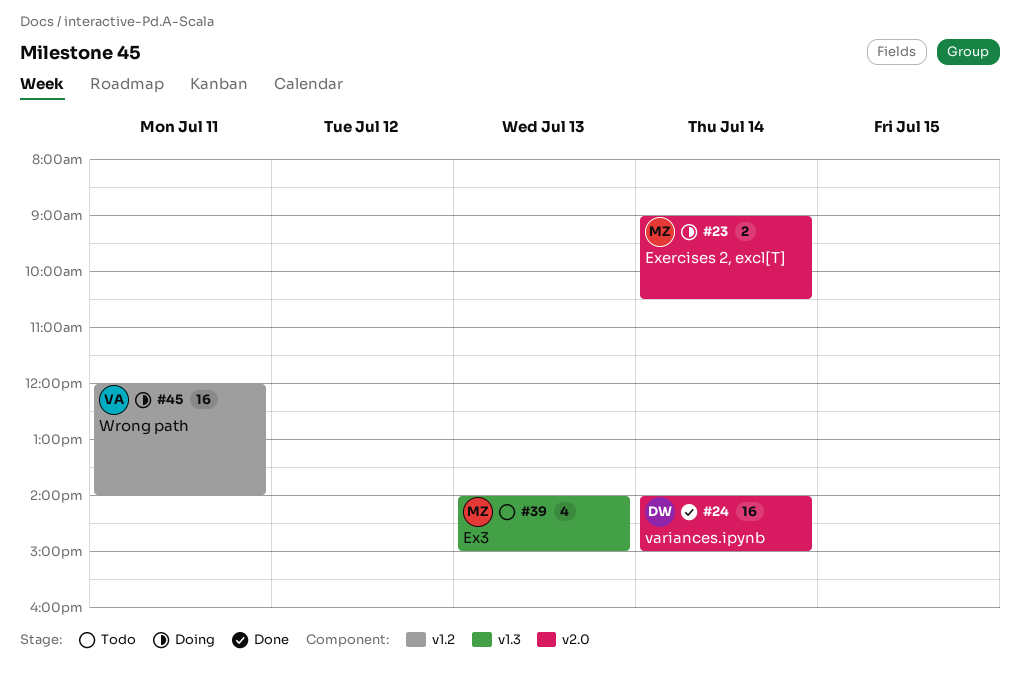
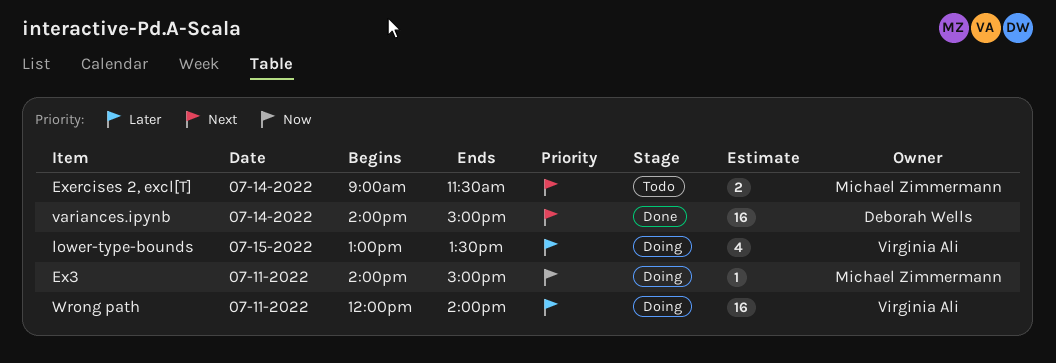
Ex3, status: Todo -> Doing
Ex3, estimate: 4 -> 1
Ex3, day: Jul 13 -> Jul 11
Exercises 2, excl[T], status: Doing -> Todo
Exercises 2, excl[T], ends: 10:30 -> 11:30
lower-type-bounds: none -> present

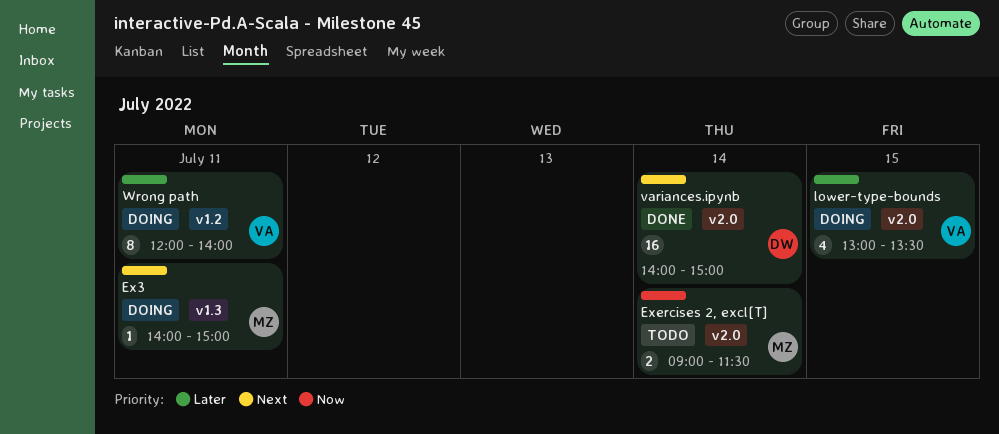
Ex3, priority: Now -> Next
Exercises 2, excl[T], priority: Next -> Now
Wrong path, estimate: 16 -> 8

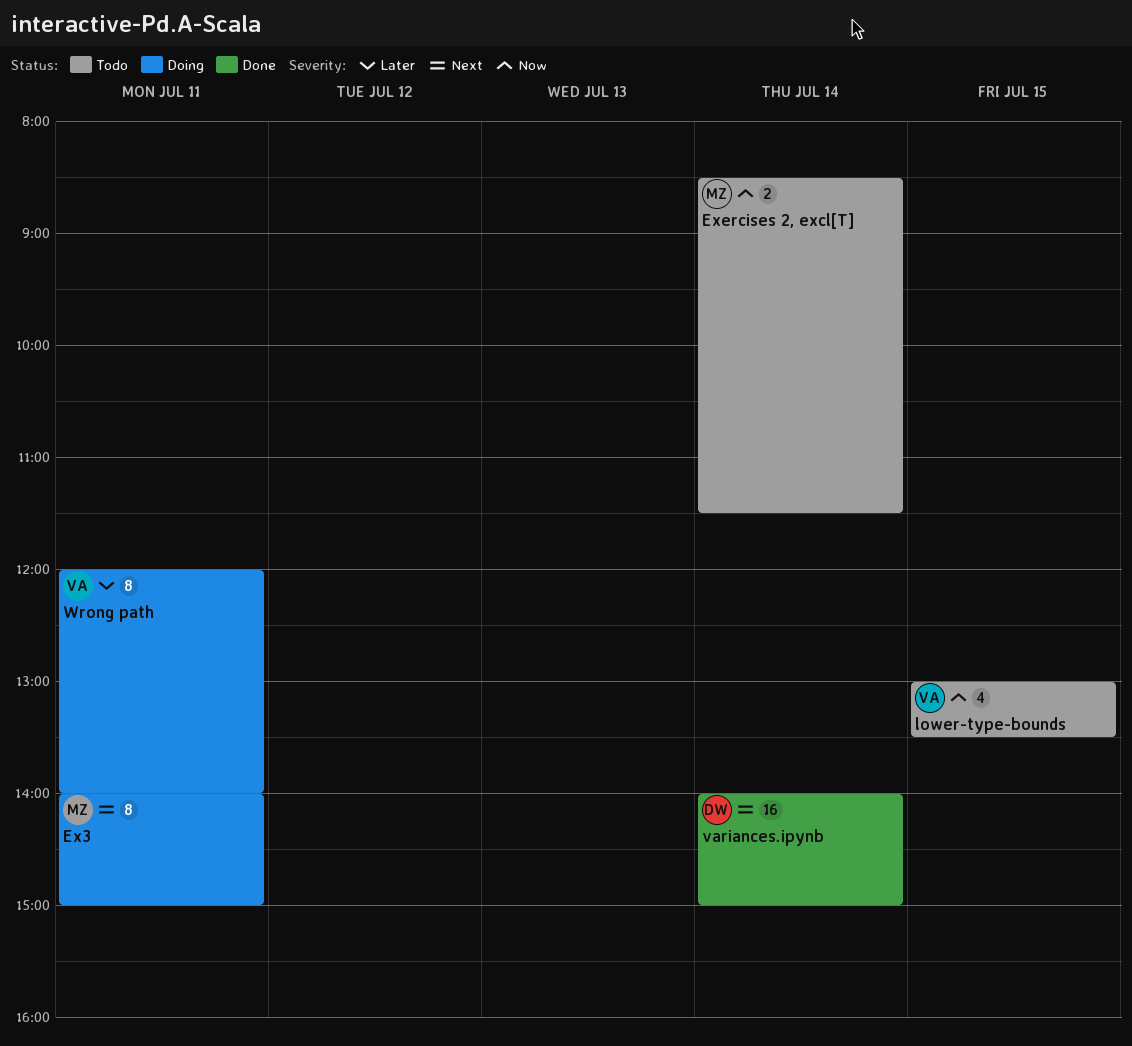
Ex3, estimate: 1 -> 8
Exercises 2, excl[T], begins: 09:00 -> 08:30
lower-type-bounds, status: Doing -> Todo
lower-type-bounds, priority: Later -> Now

